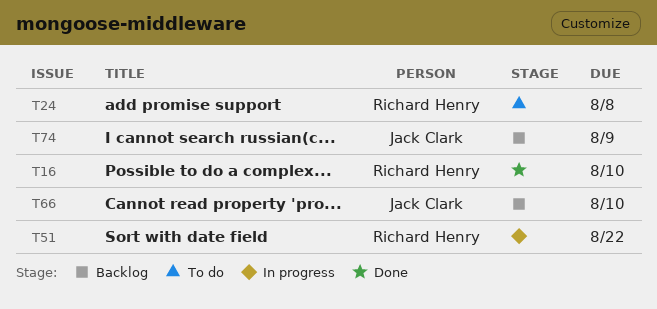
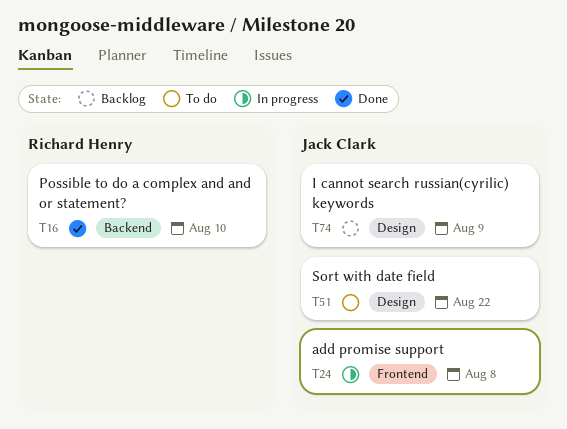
T24, status: To do -> In progress
T24, owner: Richard Henry -> Jack Clark
T51, status: In progress -> To do
T51, owner: Richard Henry -> Jack Clark
T66: present -> none

